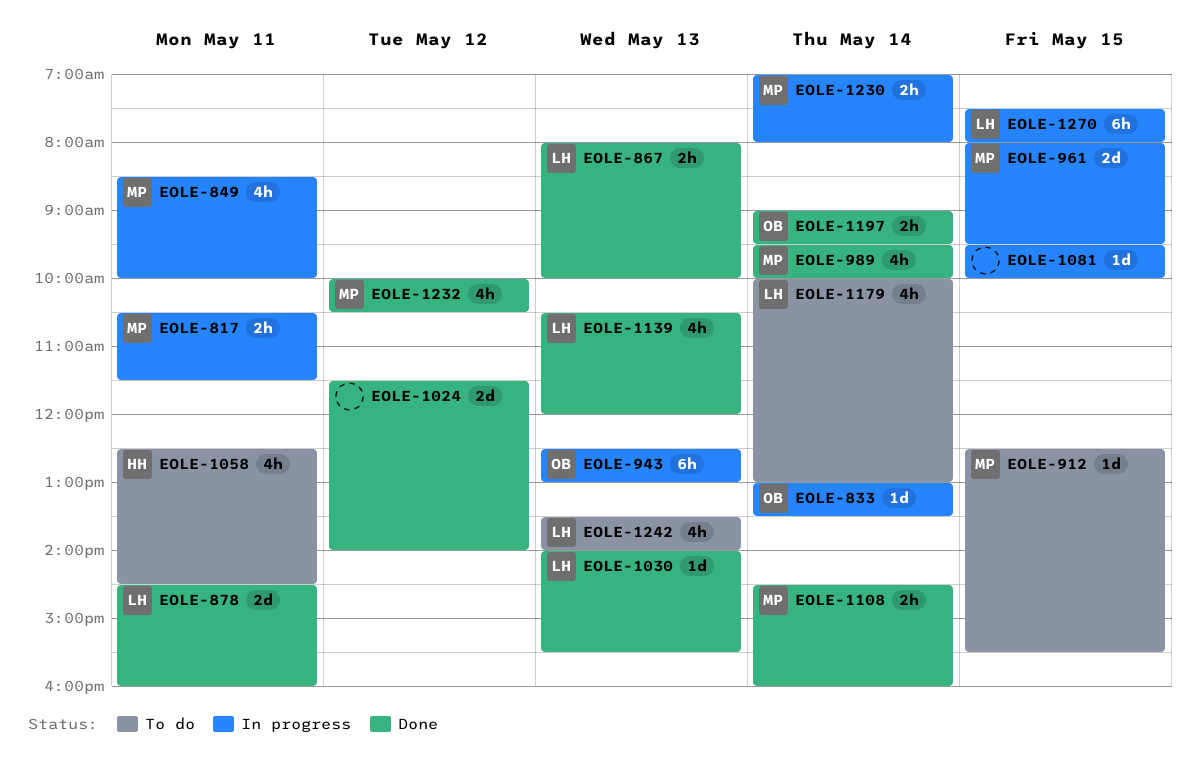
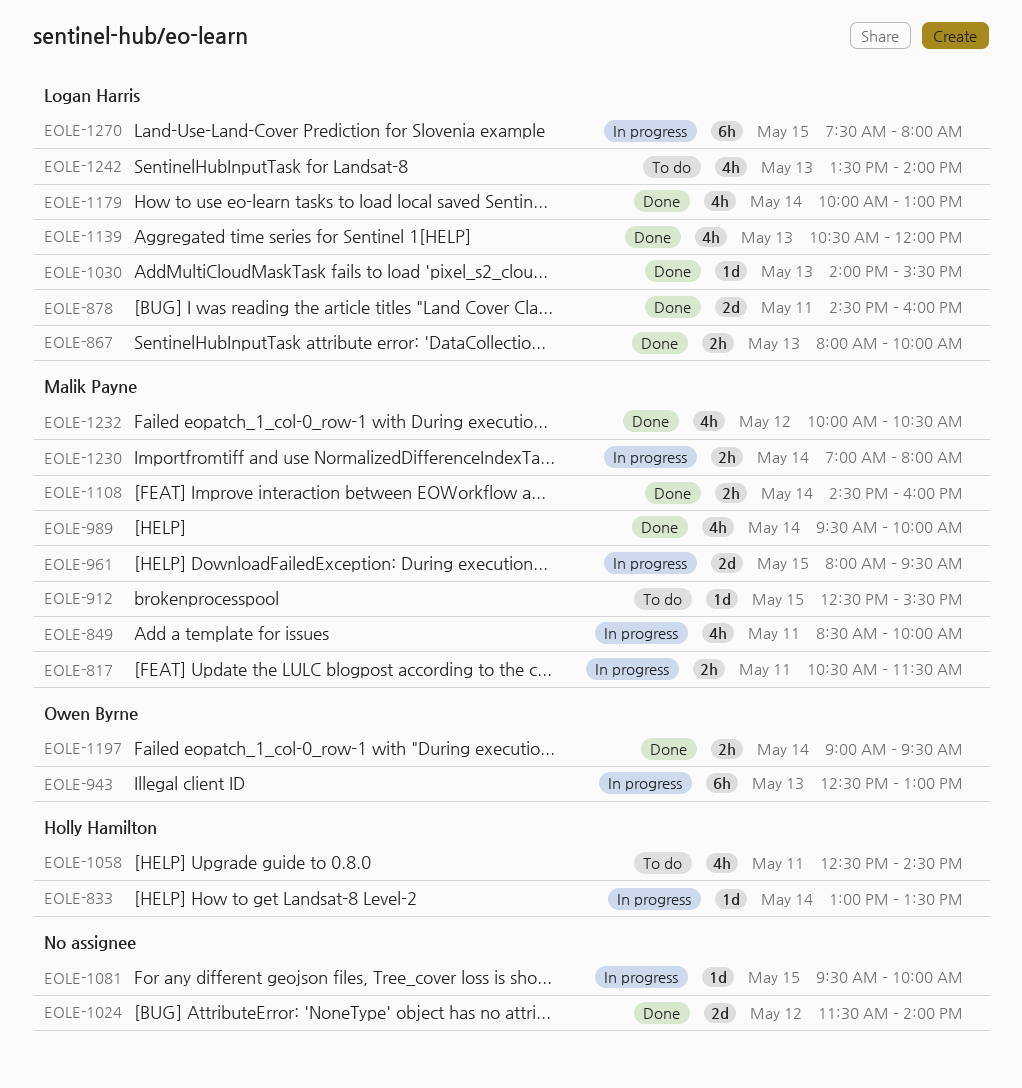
EOLE-833, owner: Owen Byrne -> Holly Hamilton
EOLE-1179, status: To do -> Done

